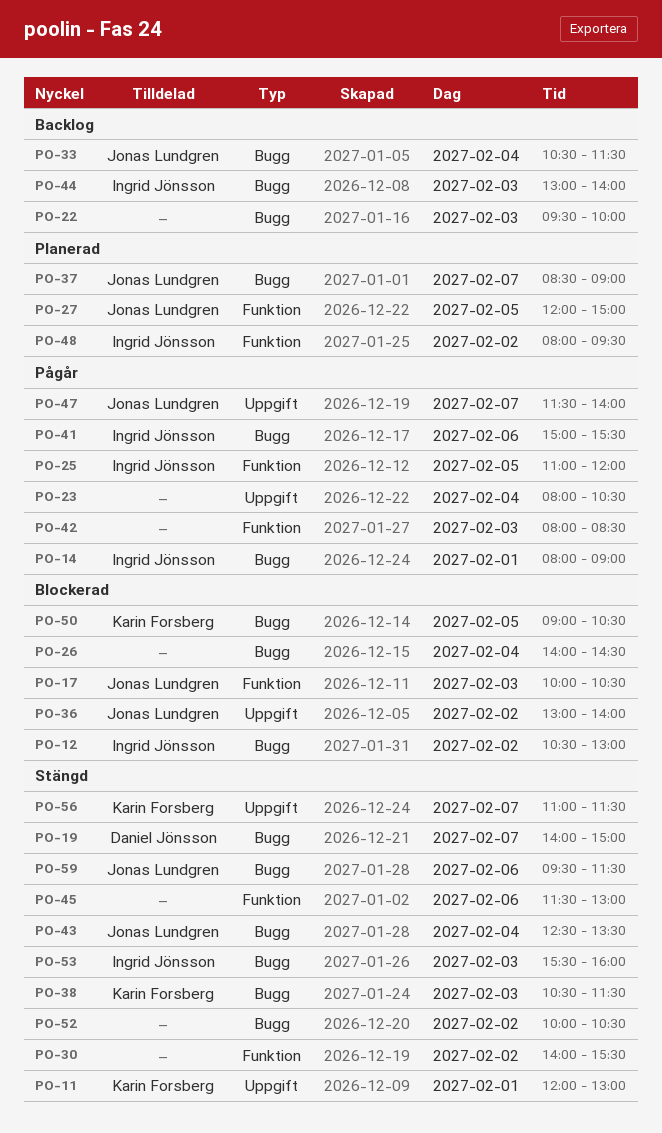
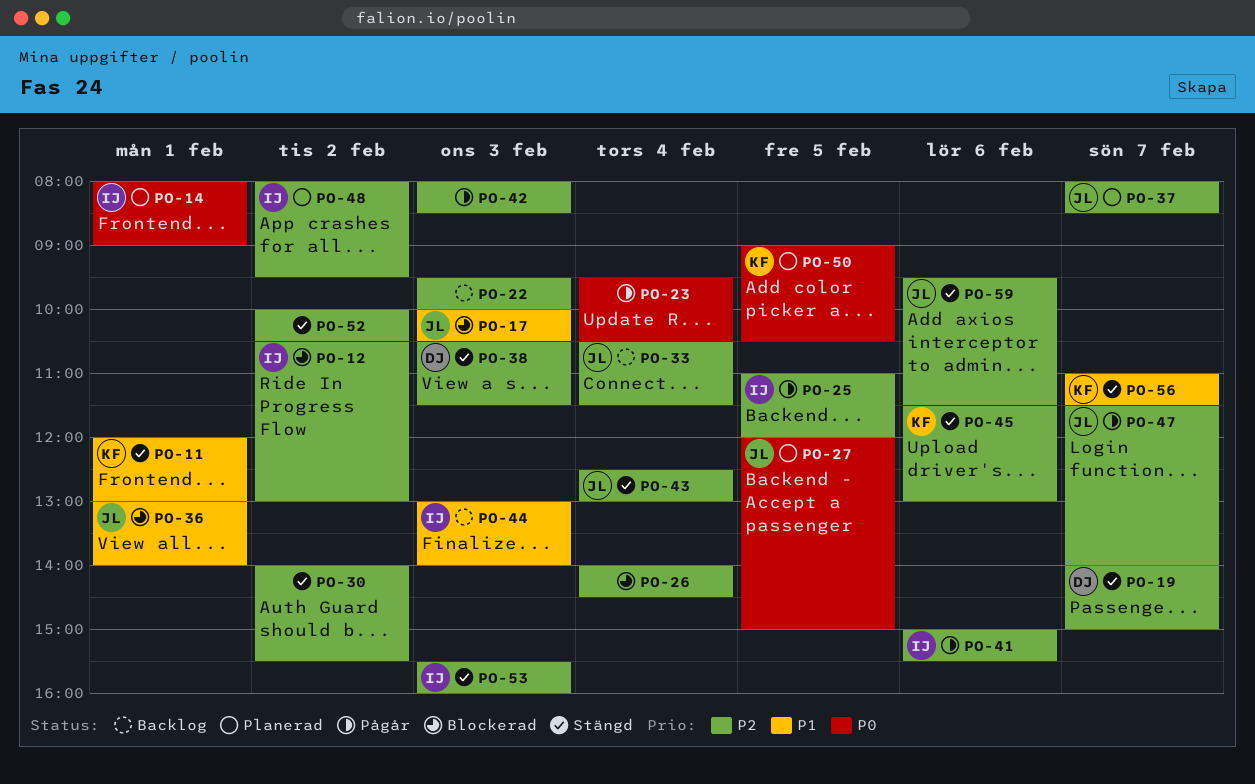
PO-14, status: Pågår -> Planerad
PO-23, begins: 08:00 -> 09:30
PO-36, day: Feb 2 -> Feb 1
PO-37, begins: 08:30 -> 08:00
PO-37, ends: 09:00 -> 08:30
PO-38, owner: Karin Forsberg -> Daniel Jönsson
PO-43, ends: 13:30 -> 13:00
PO-45, owner: none -> Karin Forsberg
PO-50, status: Blockerad -> Planerad

